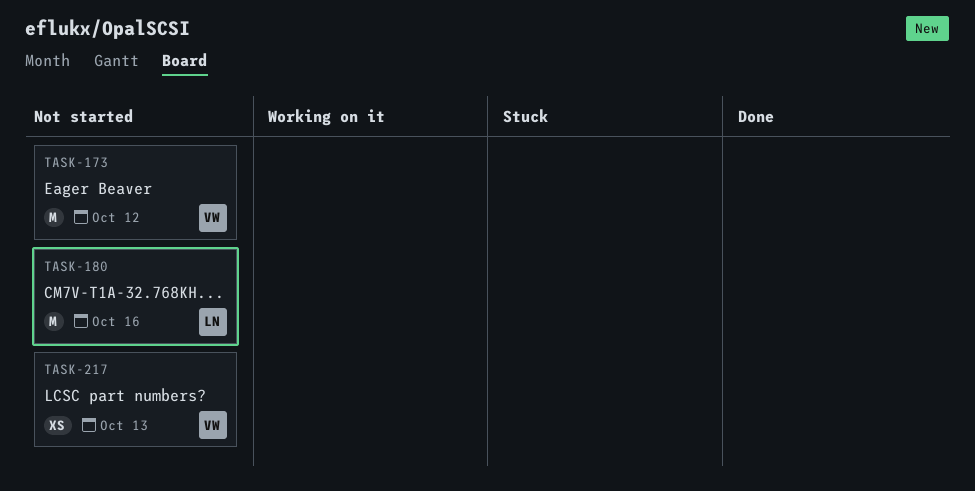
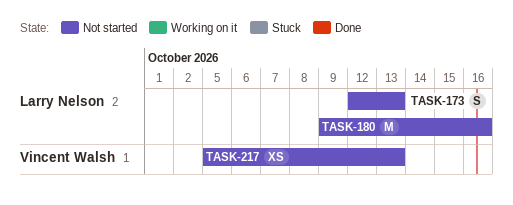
TASK-173, owner: Vincent Walsh -> Larry Nelson
TASK-173, estimate: M -> S
TASK-173, due: Oct 12 -> Oct 13

